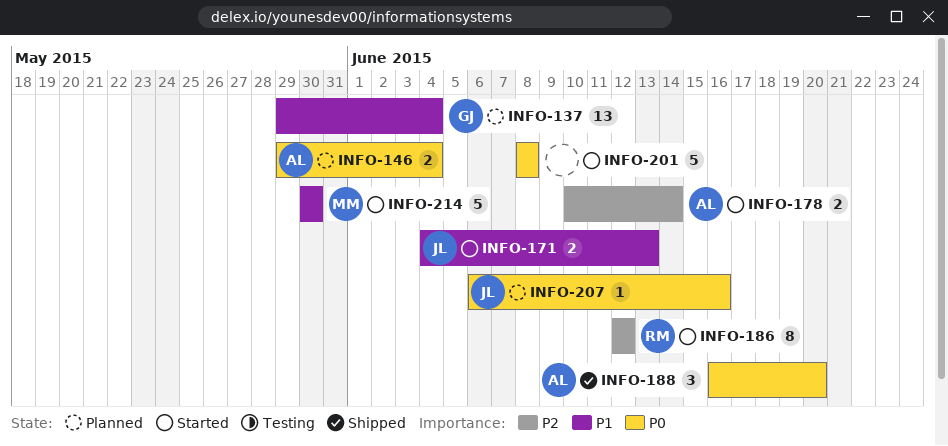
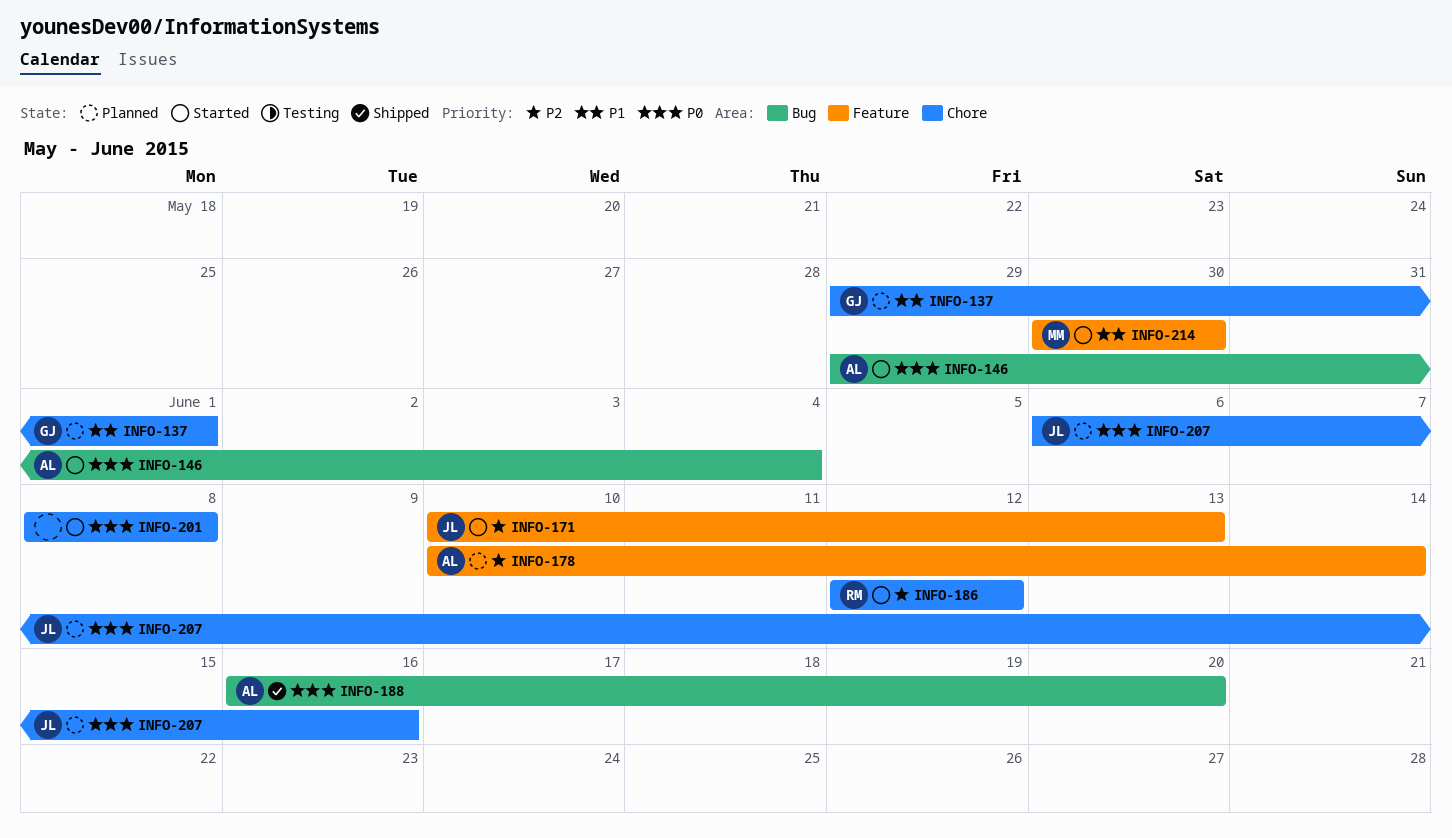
INFO-137, due: Jun 4 -> Jun 1
INFO-146, status: Planned -> Started
INFO-171, priority: P1 -> P2
INFO-171, start: Jun 4 -> Jun 10
INFO-178, status: Started -> Planned

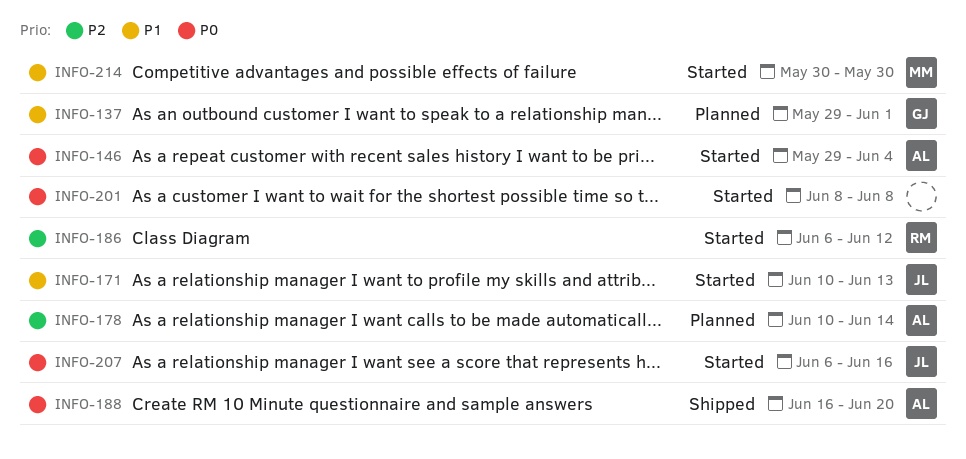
INFO-171, priority: P2 -> P1
INFO-186, start: Jun 12 -> Jun 6
INFO-207, status: Planned -> Started

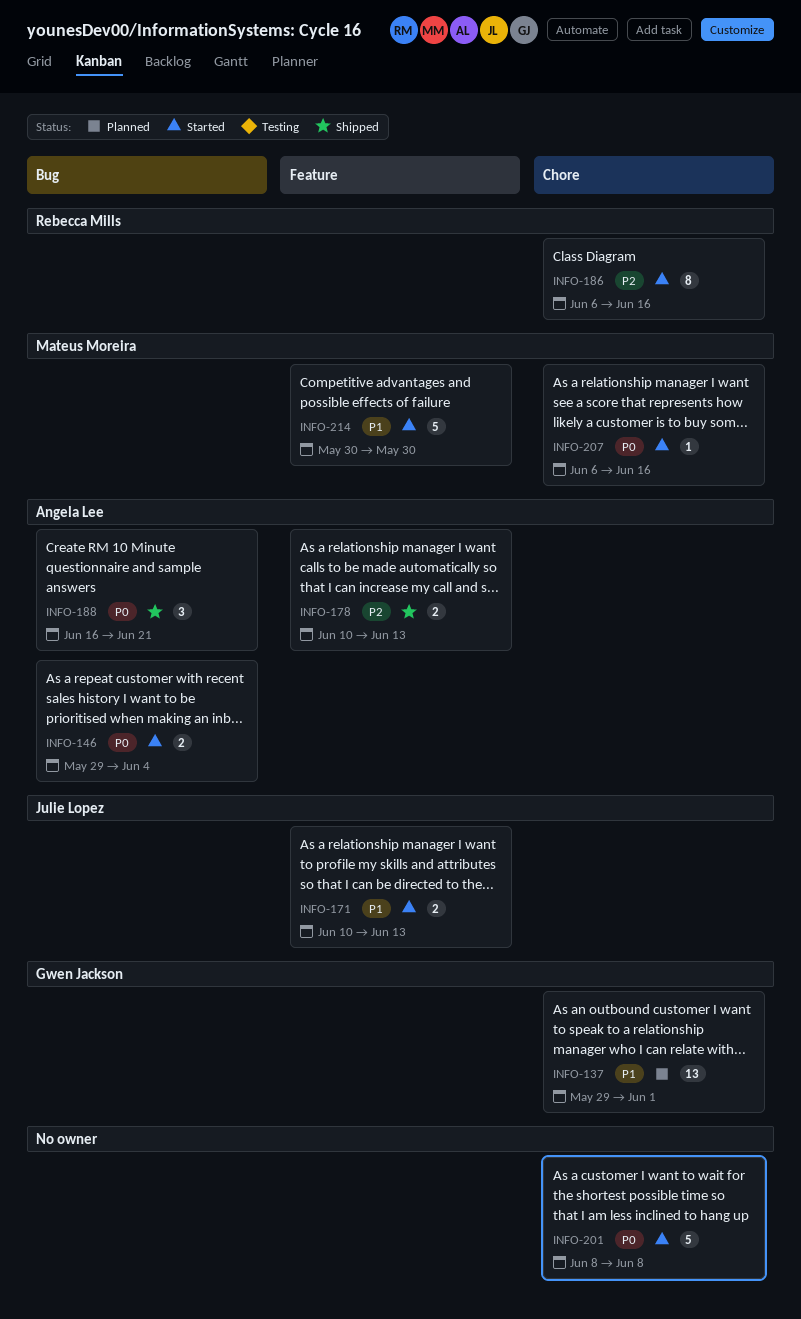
INFO-178, status: Planned -> Shipped
INFO-178, due: Jun 14 -> Jun 13
INFO-186, due: Jun 12 -> Jun 16
INFO-188, due: Jun 20 -> Jun 21
INFO-207, owner: Julie Lopez -> Mateus Moreira

